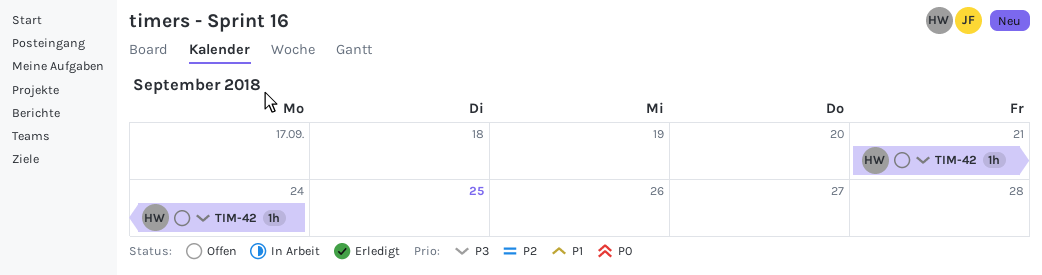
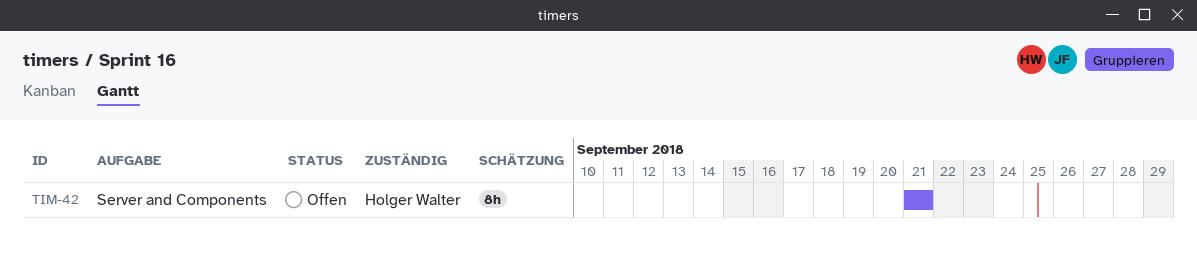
TIM-42, estimate: 1h -> 8h
TIM-42, due: Sep 24 -> Sep 21

